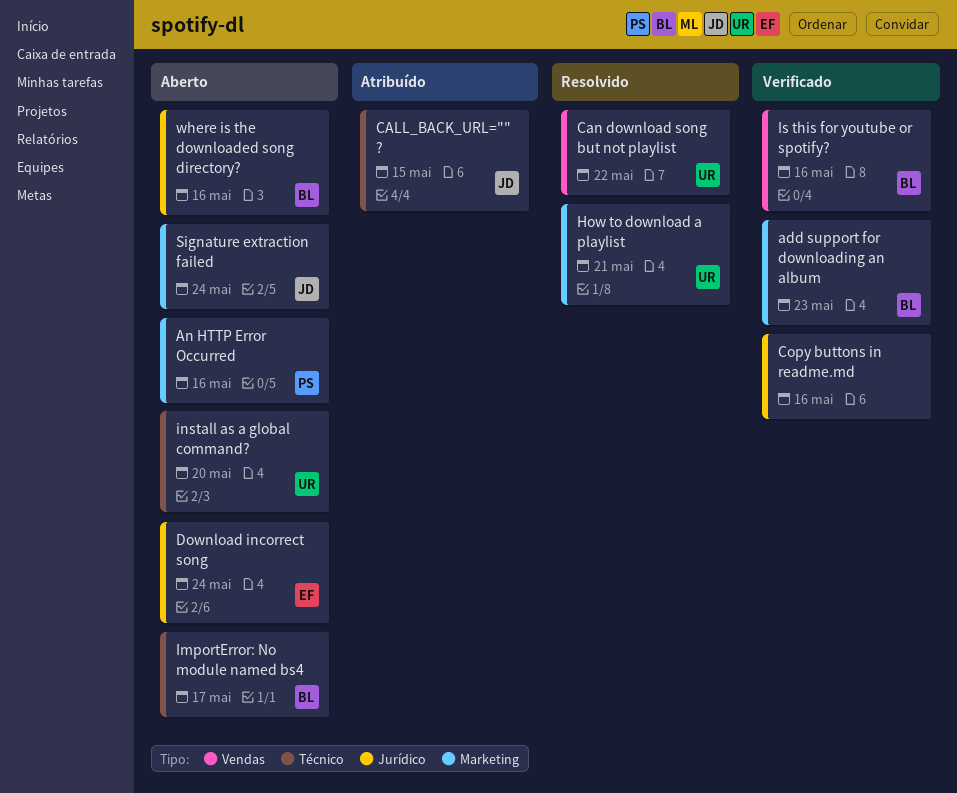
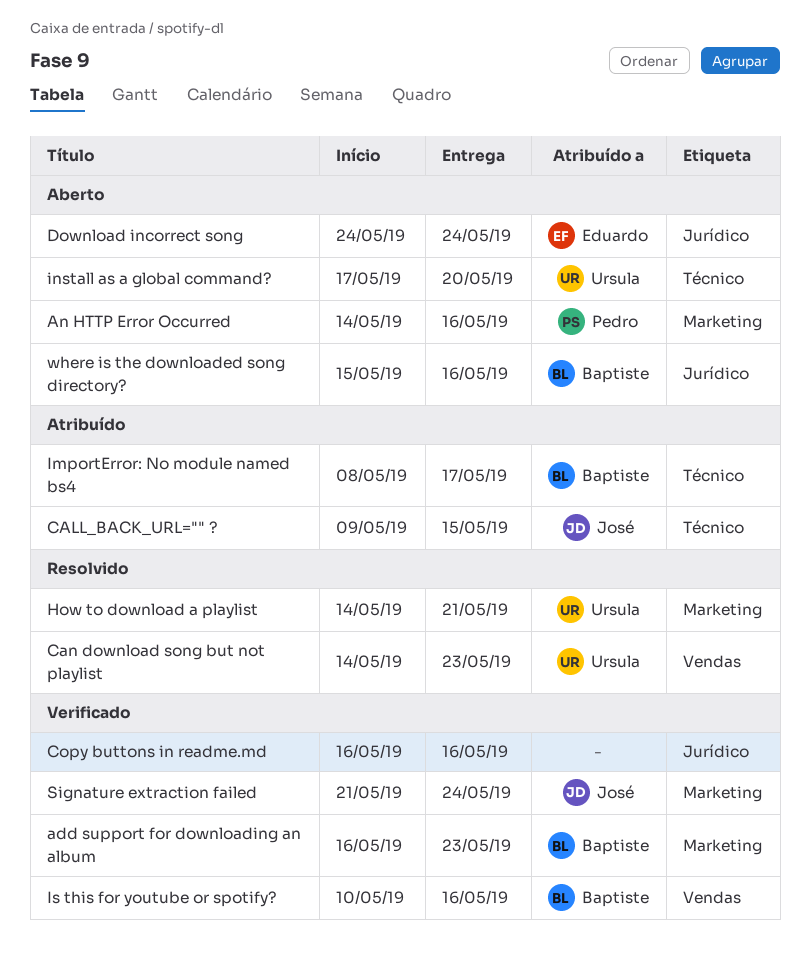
Can download song but not playlist, due: May 22 -> May 23
ImportError: No module named bs4, status: Aberto -> Atribuído
Signature extraction failed, status: Aberto -> Verificado

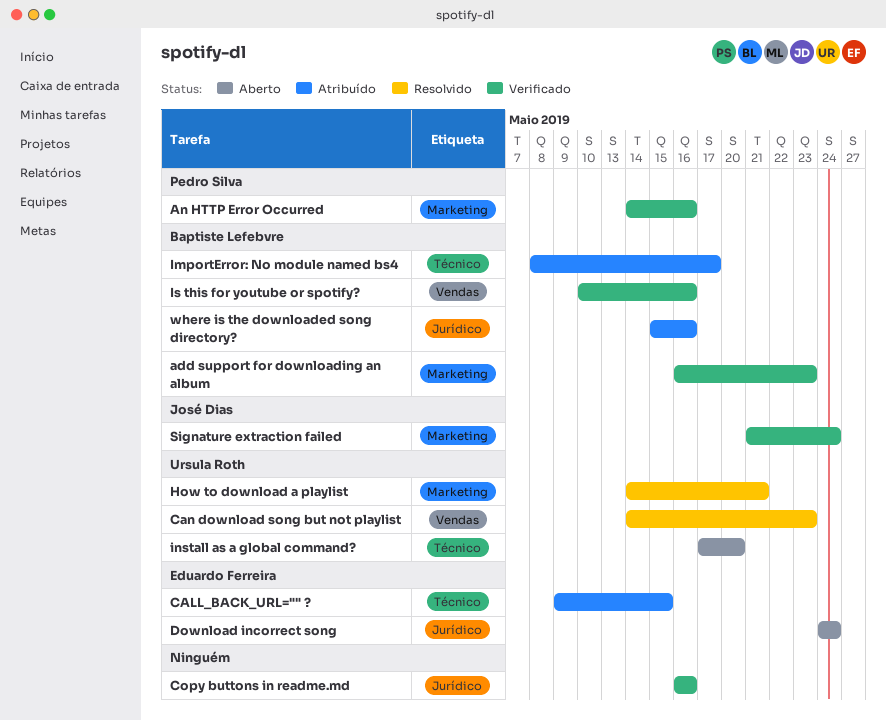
An HTTP Error Occurred, status: Aberto -> Verificado
CALL_BACK_URL="" ?, owner: José Dias -> Eduardo Ferreira
where is the downloaded song directory?, status: Aberto -> Atribuído

